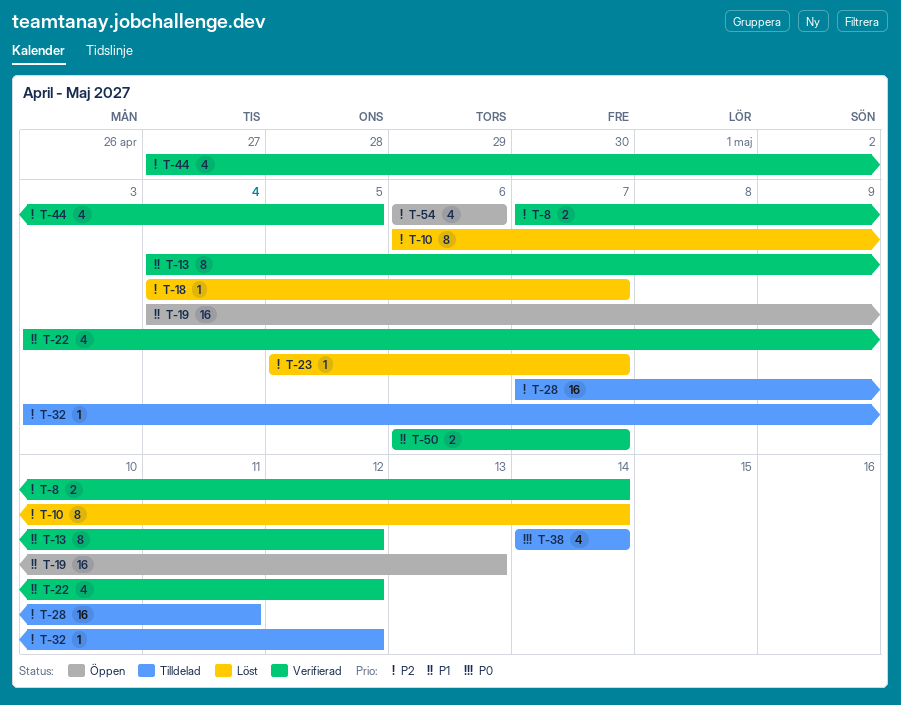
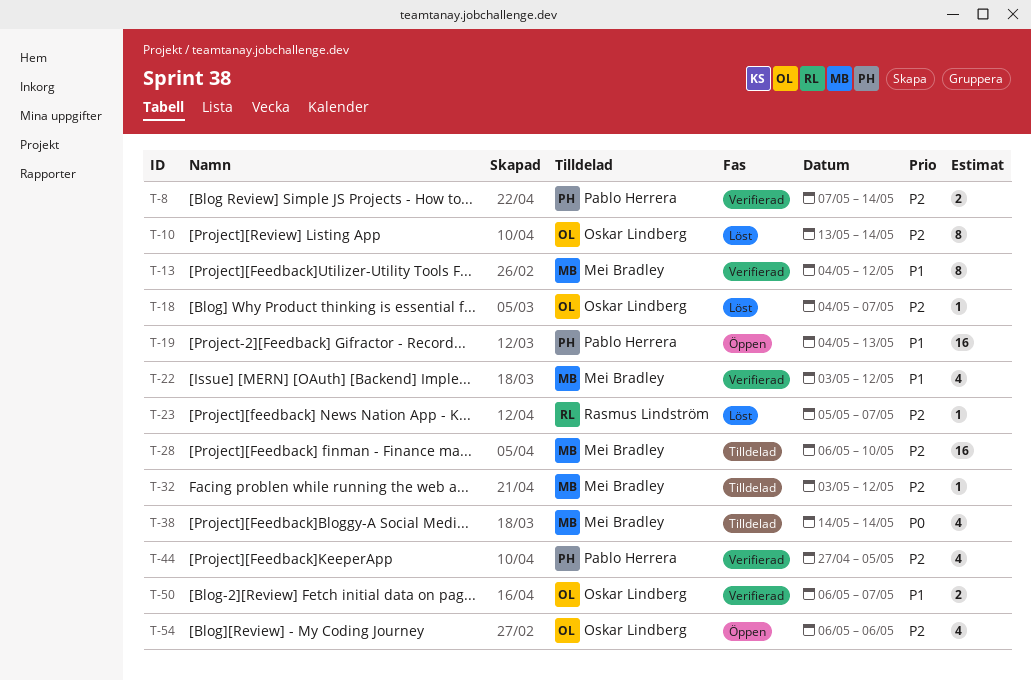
T-10, start: May 6 -> May 13
T-28, start: May 7 -> May 6
T-28, due: May 11 -> May 10

